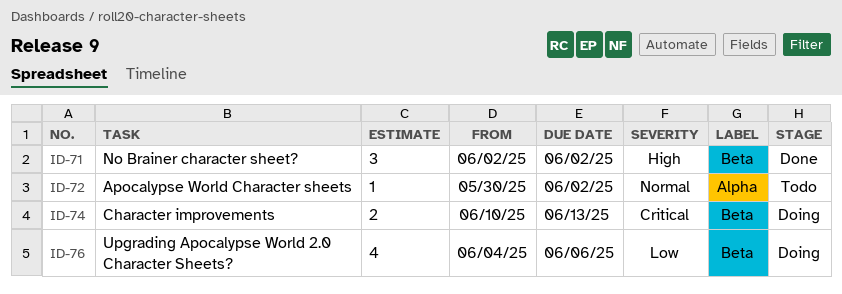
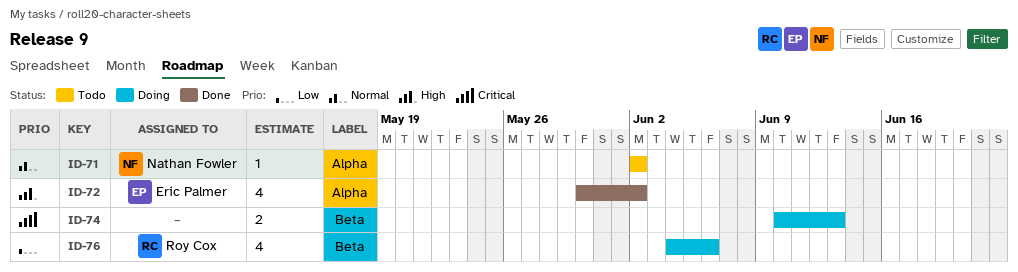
ID-71, status: Done -> Todo
ID-71, priority: High -> Normal
ID-71, label: Beta -> Alpha
ID-71, estimate: 3 -> 1
ID-72, status: Todo -> Done
ID-72, priority: Normal -> High
ID-72, estimate: 1 -> 4

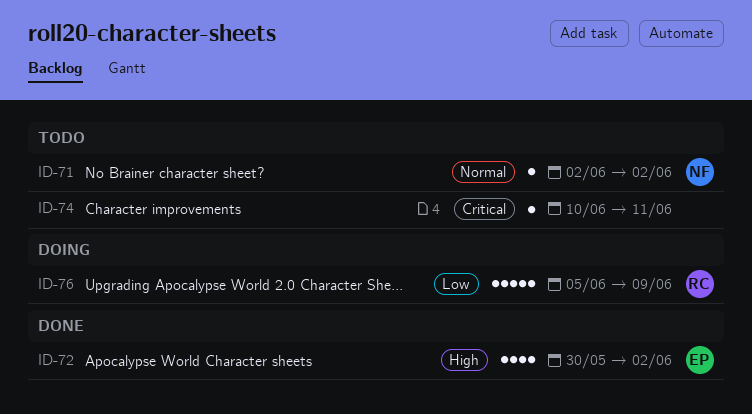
ID-74, status: Doing -> Todo
ID-74, estimate: 2 -> 1
ID-74, due: Jun 13 -> Jun 11
ID-76, estimate: 4 -> 5
ID-76, start: Jun 4 -> Jun 5
ID-76, due: Jun 6 -> Jun 9

